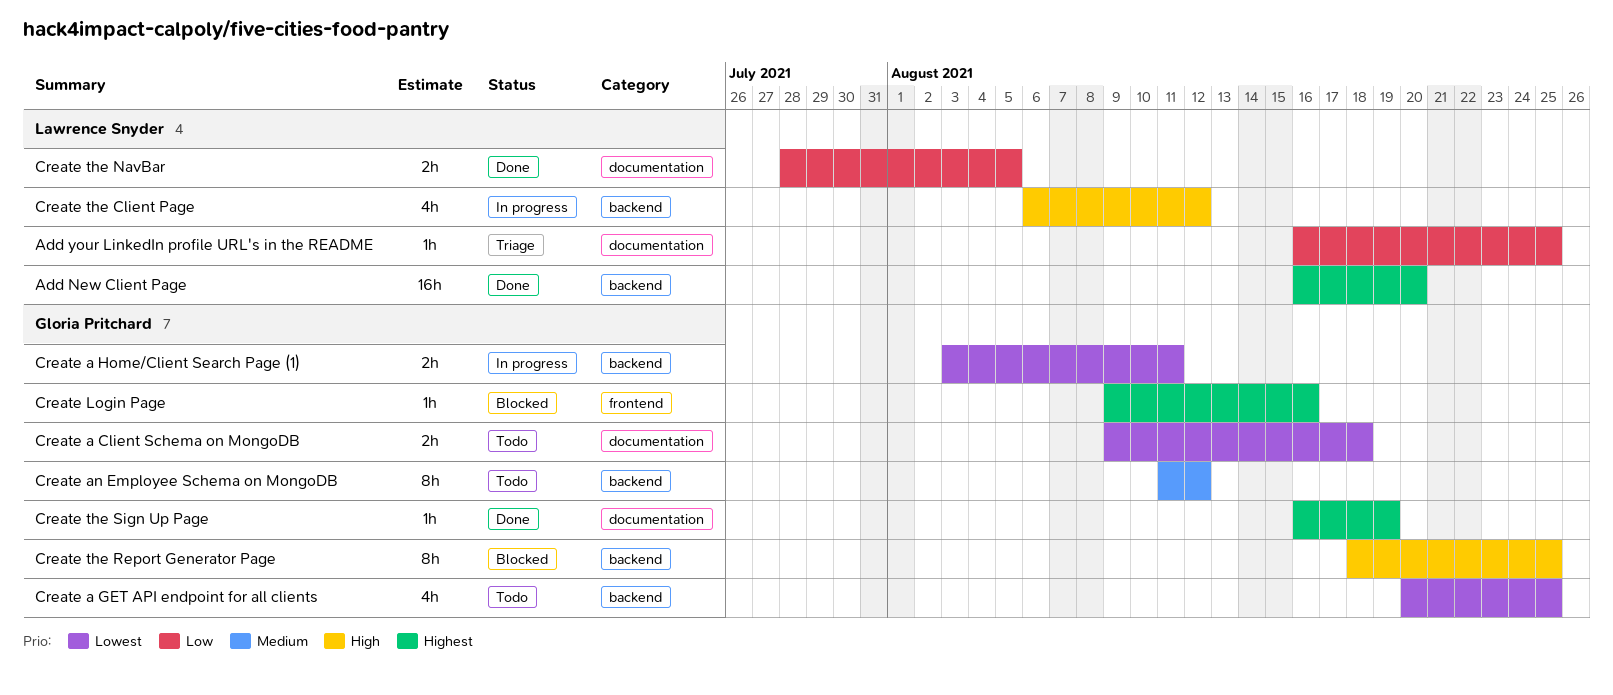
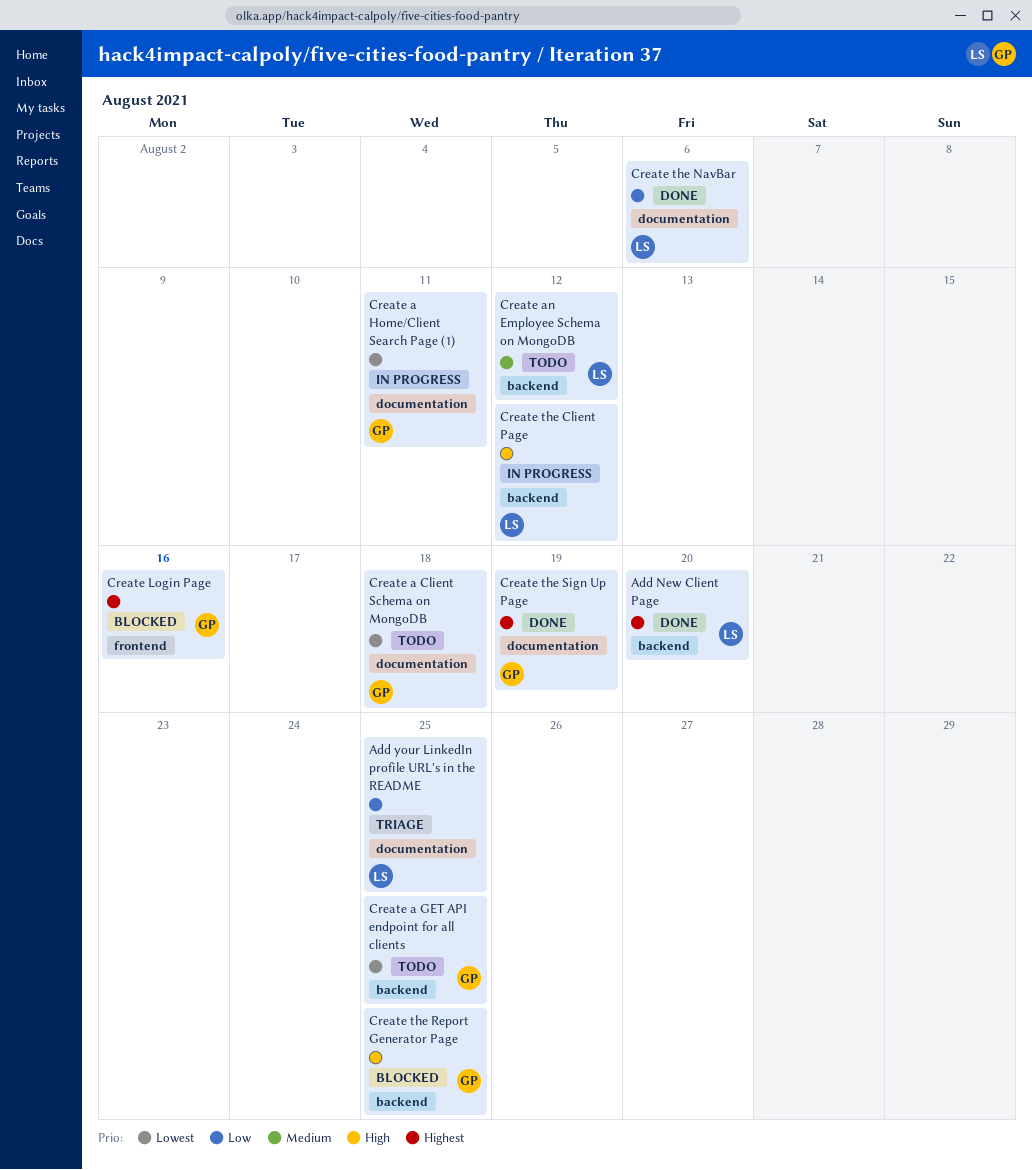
Create a Home/Client Search Page (1), label: backend -> documentation
Create an Employee Schema on MongoDB, owner: Gloria Pritchard -> Lawrence Snyder
Create the NavBar, due: Aug 5 -> Aug 6

